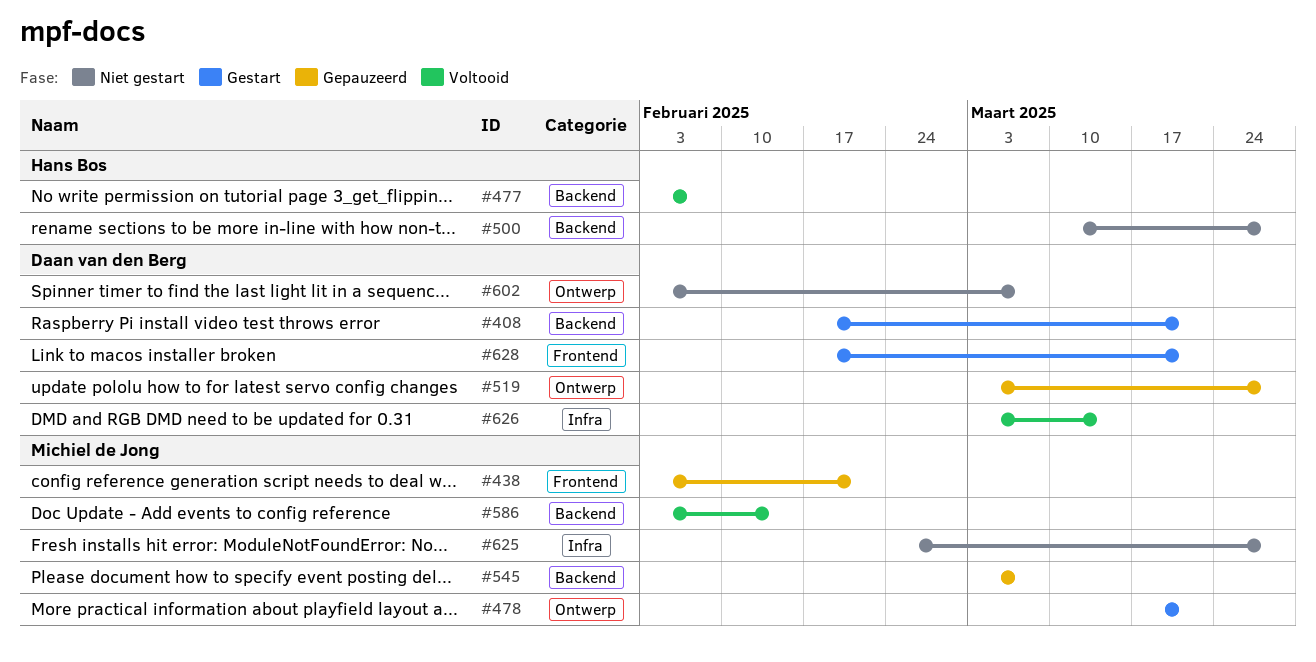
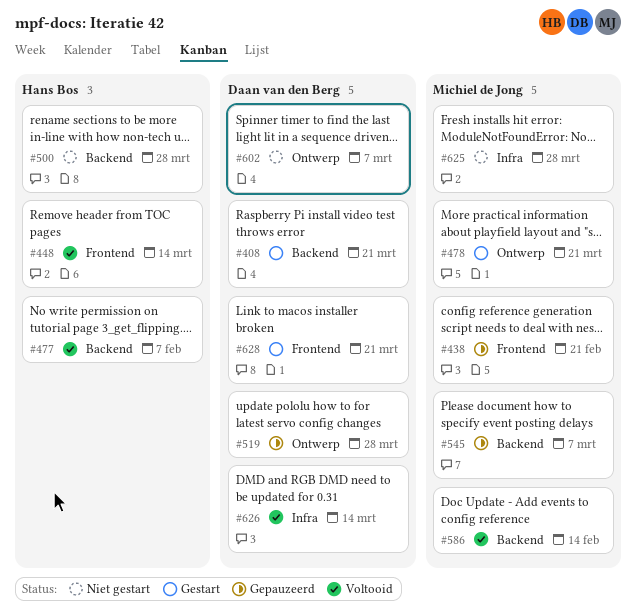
#448: none -> present

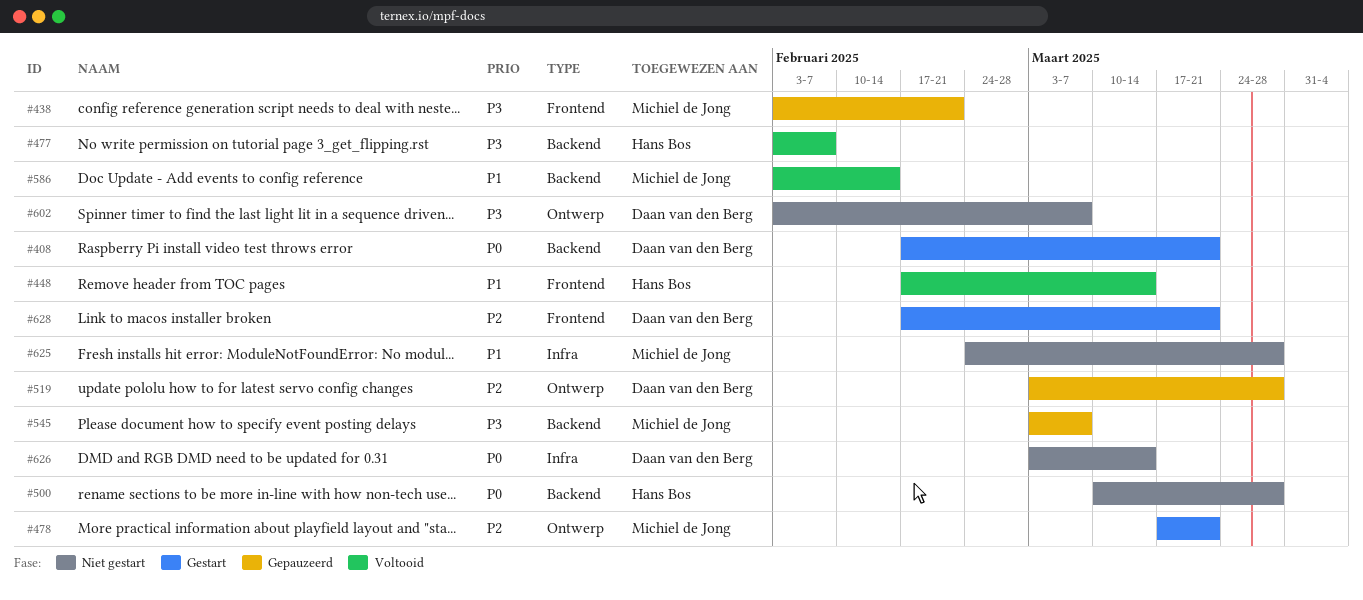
#626, status: Voltooid -> Niet gestart

